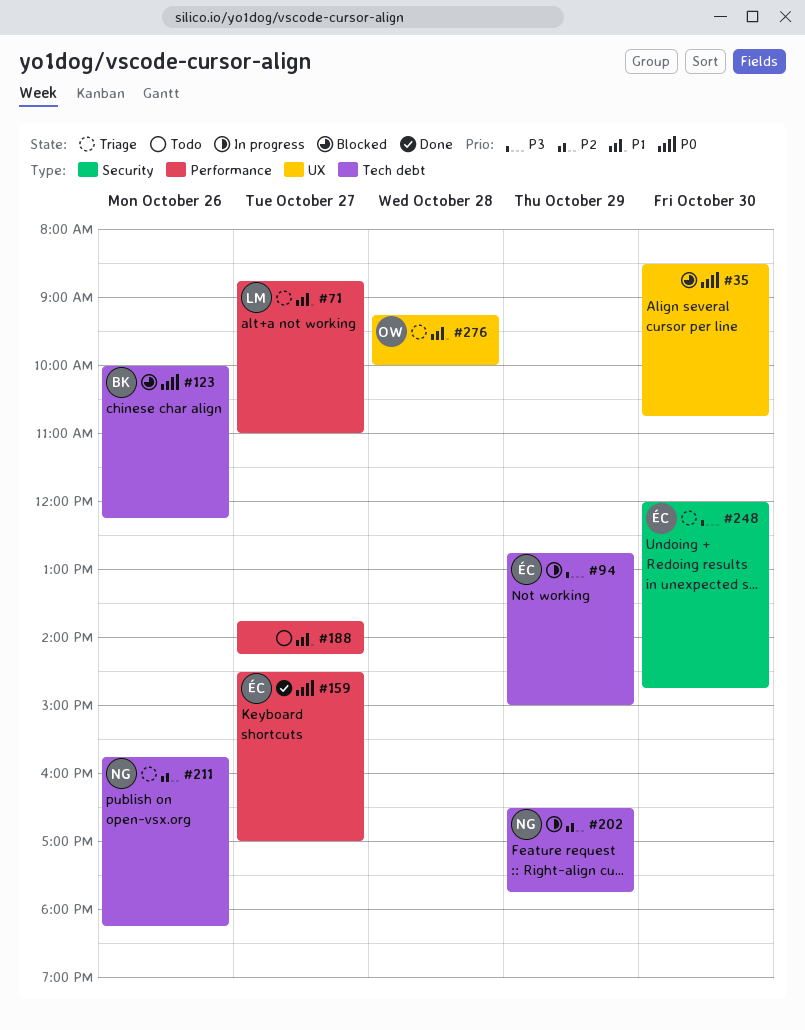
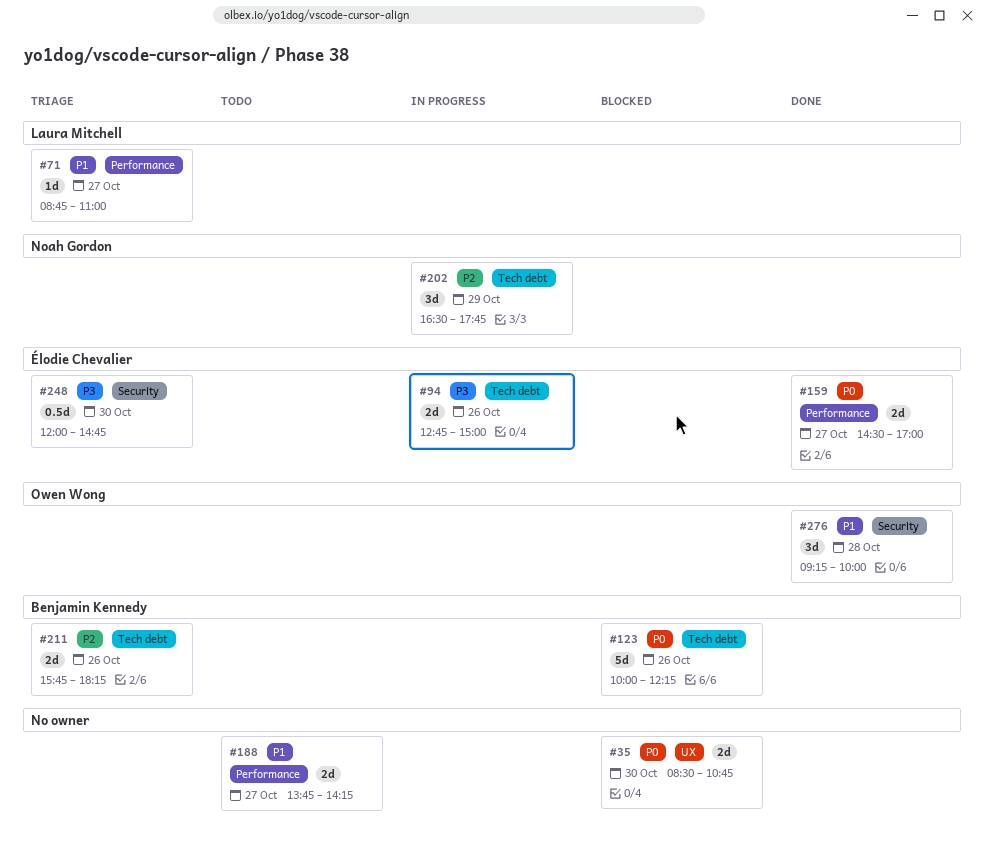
#94, day: Oct 29 -> Oct 26
#211, owner: Noah Gordon -> Benjamin Kennedy
#276, status: Triage -> Done
#276, label: UX -> Security

